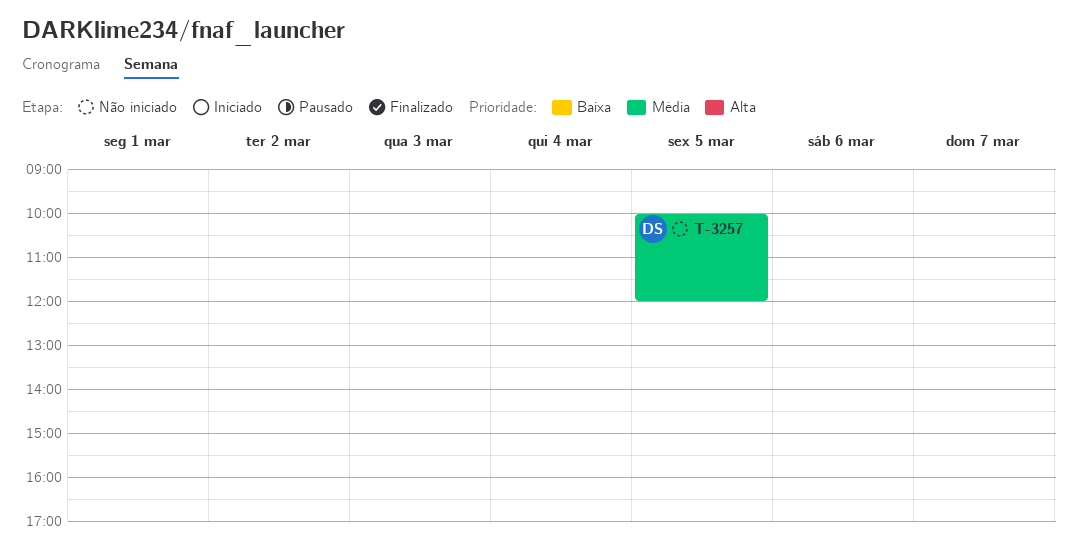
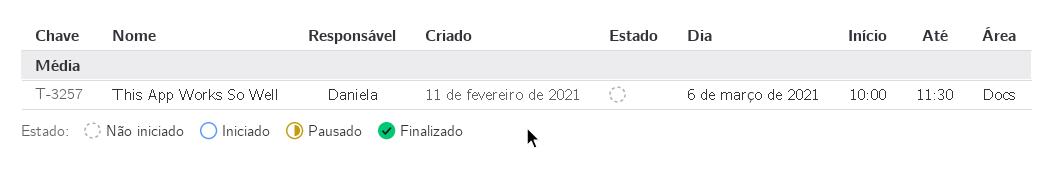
T-3257, day: Mar 5 -> Mar 6
T-3257, ends: 12:00 -> 11:30

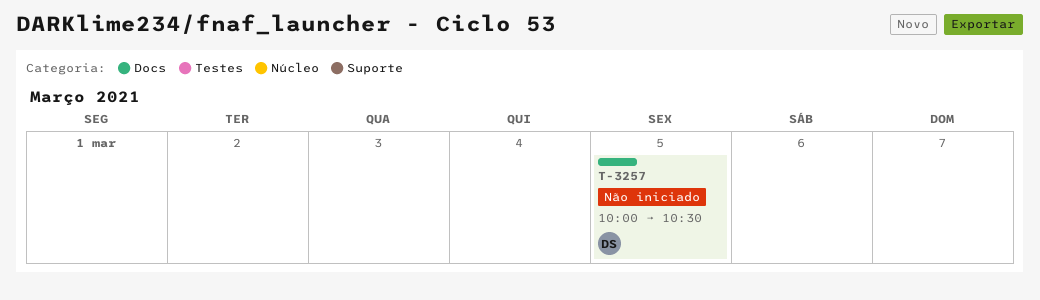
T-3257, day: Mar 6 -> Mar 5
T-3257, ends: 11:30 -> 10:30

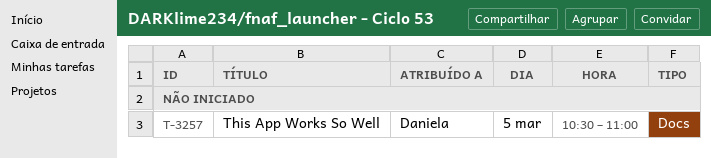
T-3257, begins: 10:00 -> 10:30
T-3257, ends: 10:30 -> 11:00

